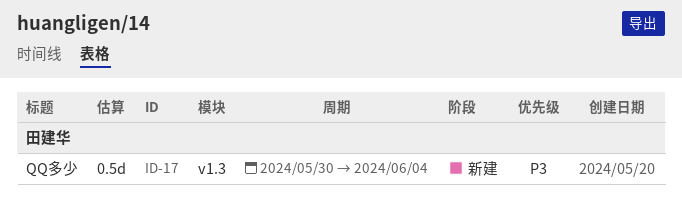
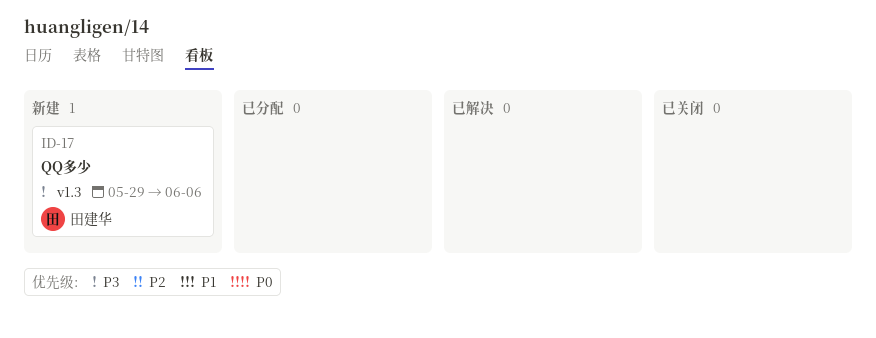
ID-17, start: May 30 -> May 29
ID-17, due: Jun 4 -> Jun 6

